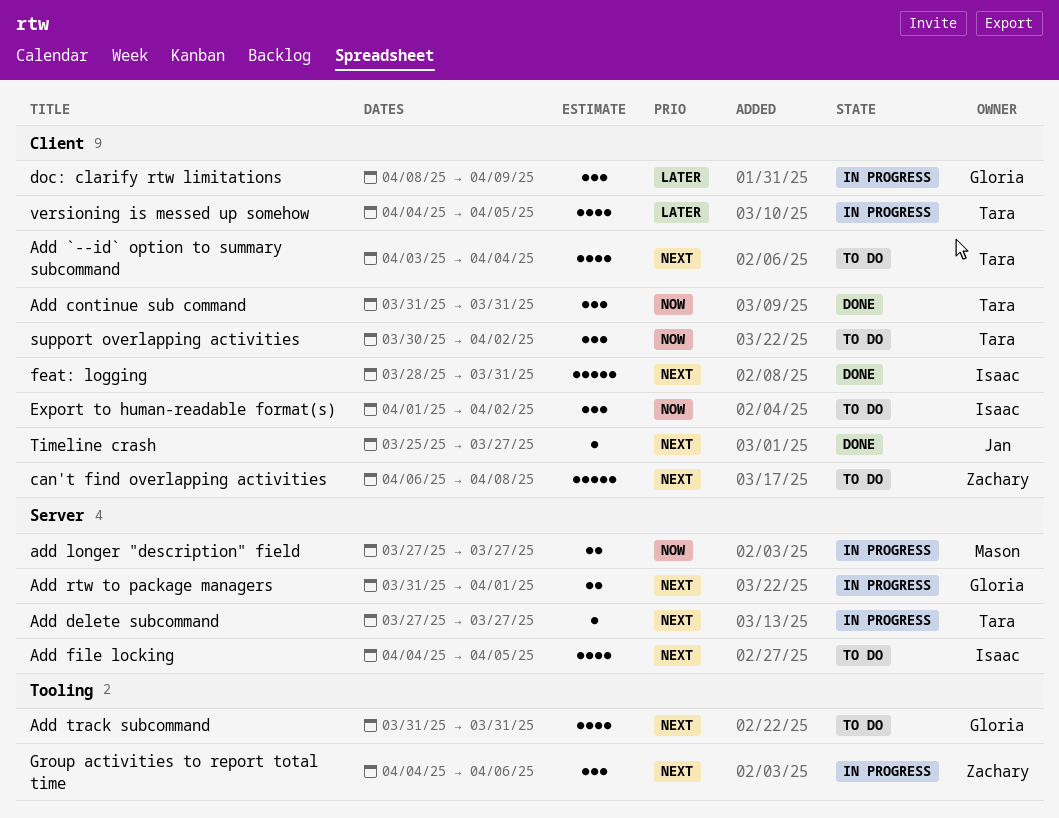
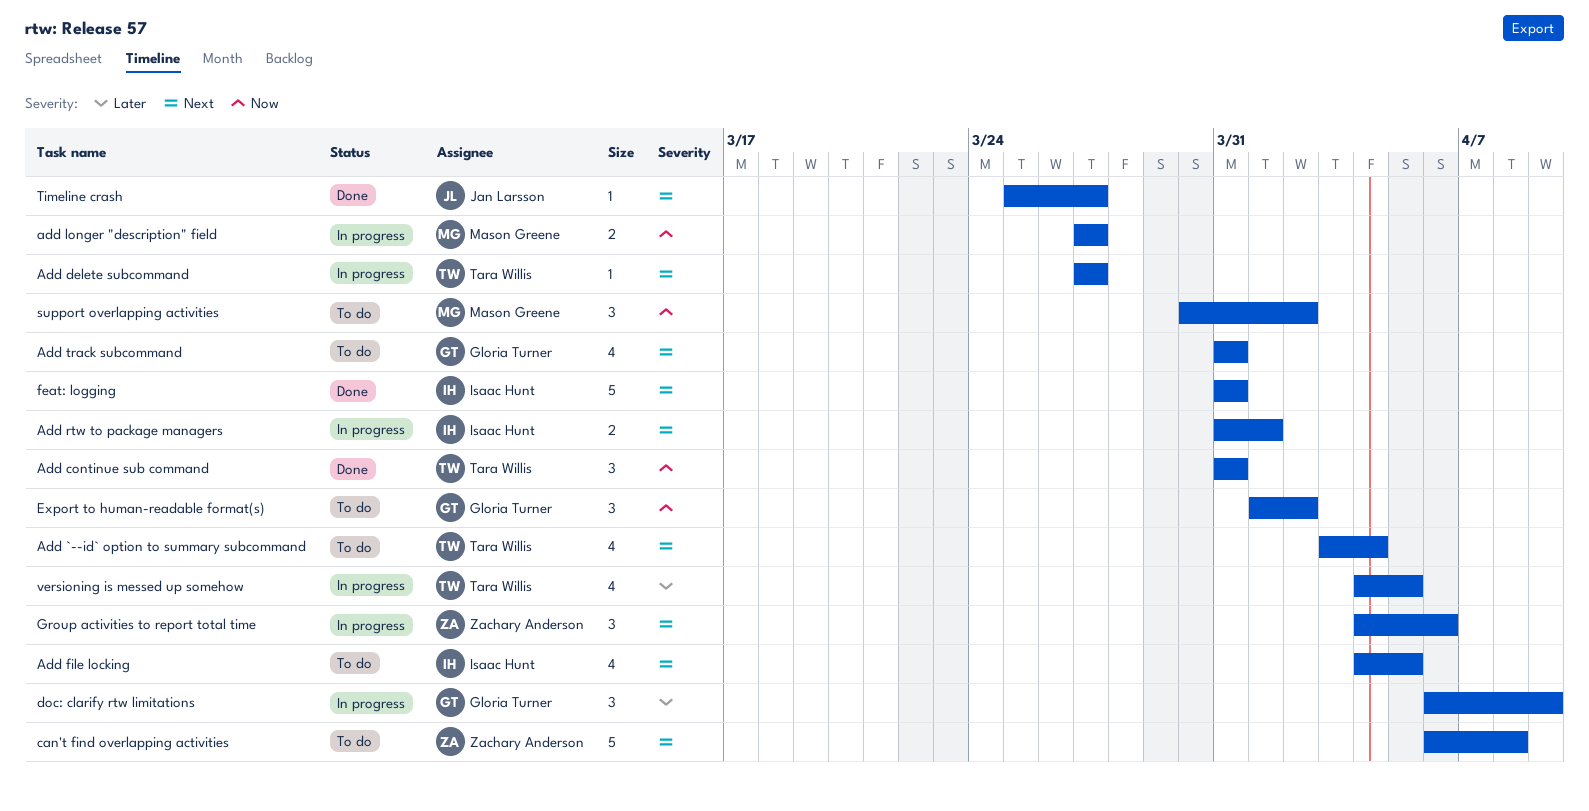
Add rtw to package managers, owner: Gloria Turner -> Isaac Hunt
doc: clarify rtw limitations, start: Apr 8 -> Apr 6
Export to human-readable format(s), owner: Isaac Hunt -> Gloria Turner
feat: logging, start: Mar 28 -> Mar 31
support overlapping activities, owner: Tara Willis -> Mason Greene

